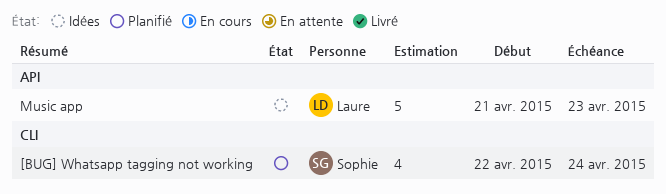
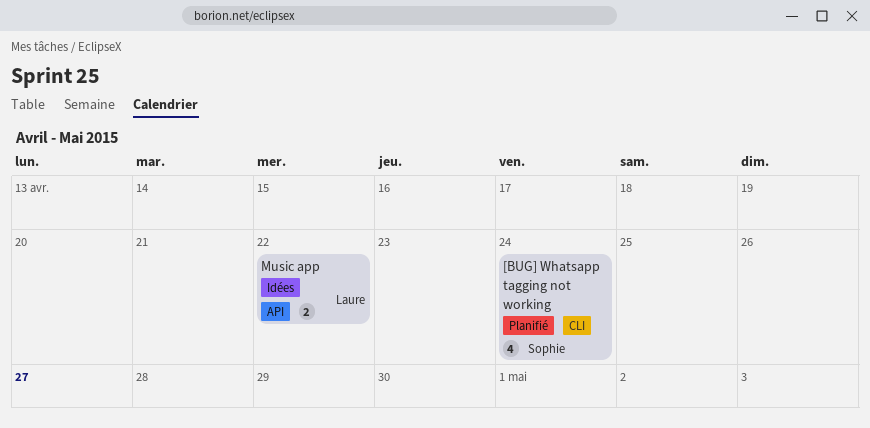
Music app, estimate: 5 -> 2
Music app, due: Apr 23 -> Apr 22

